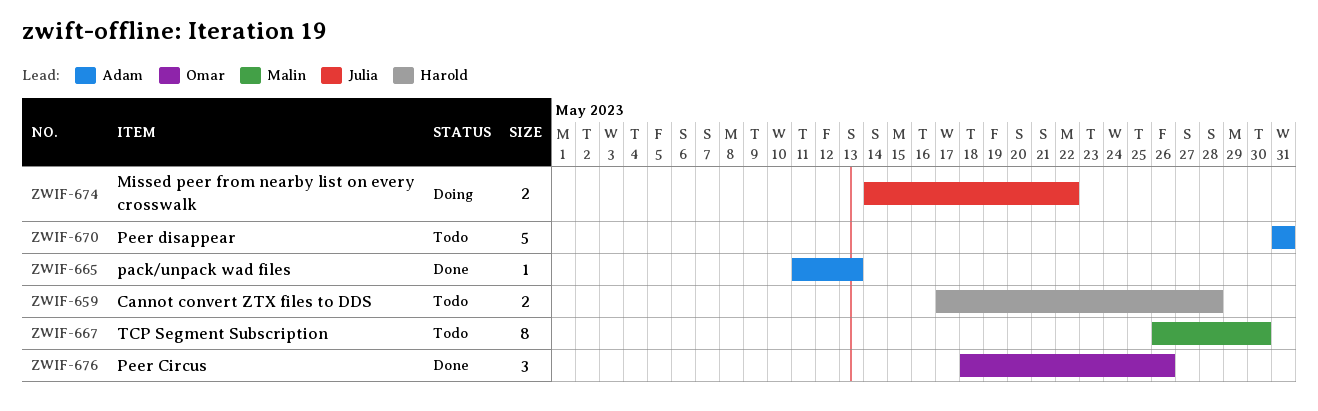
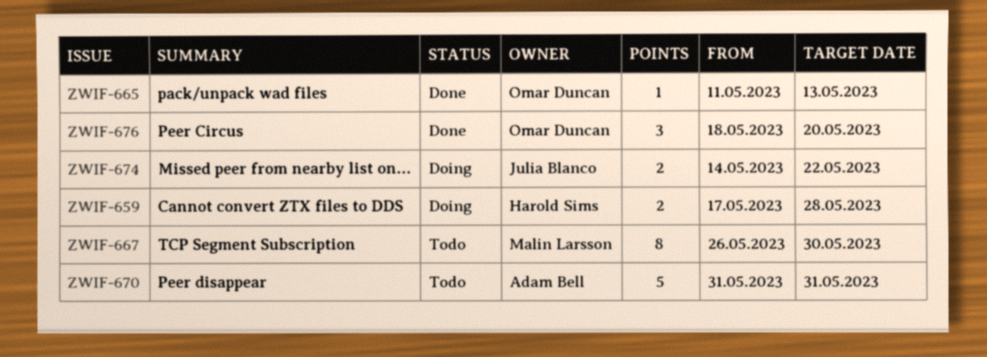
ZWIF-659, status: Todo -> Doing
ZWIF-665, owner: Adam Bell -> Omar Duncan
ZWIF-676, due: May 26 -> May 20

